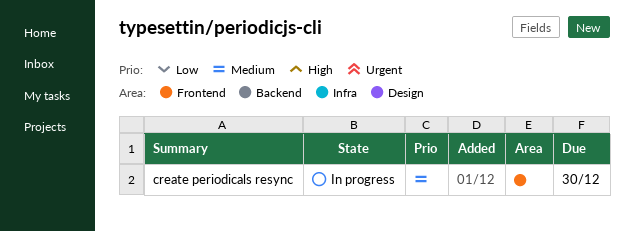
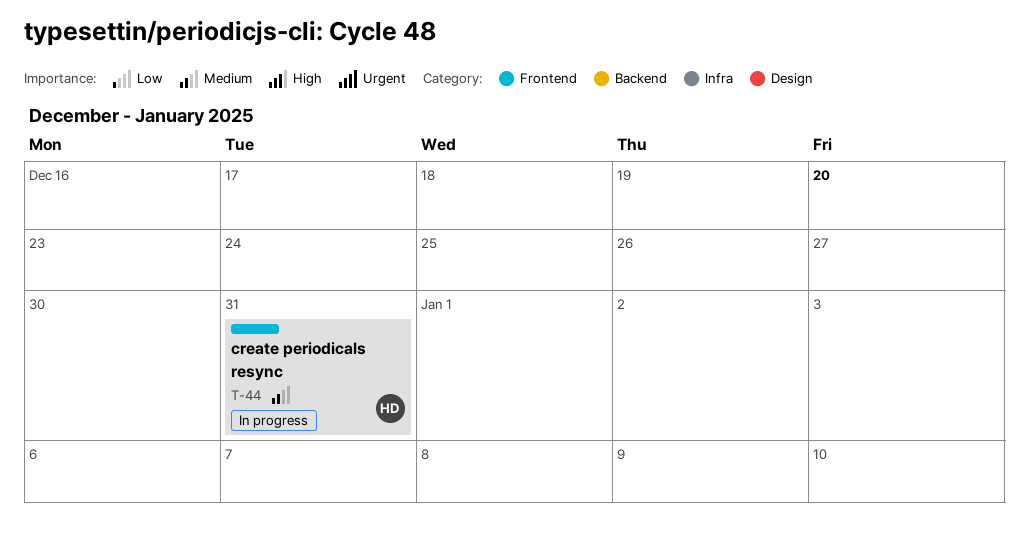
create periodicals resync, due: Dec 30 -> Dec 31

